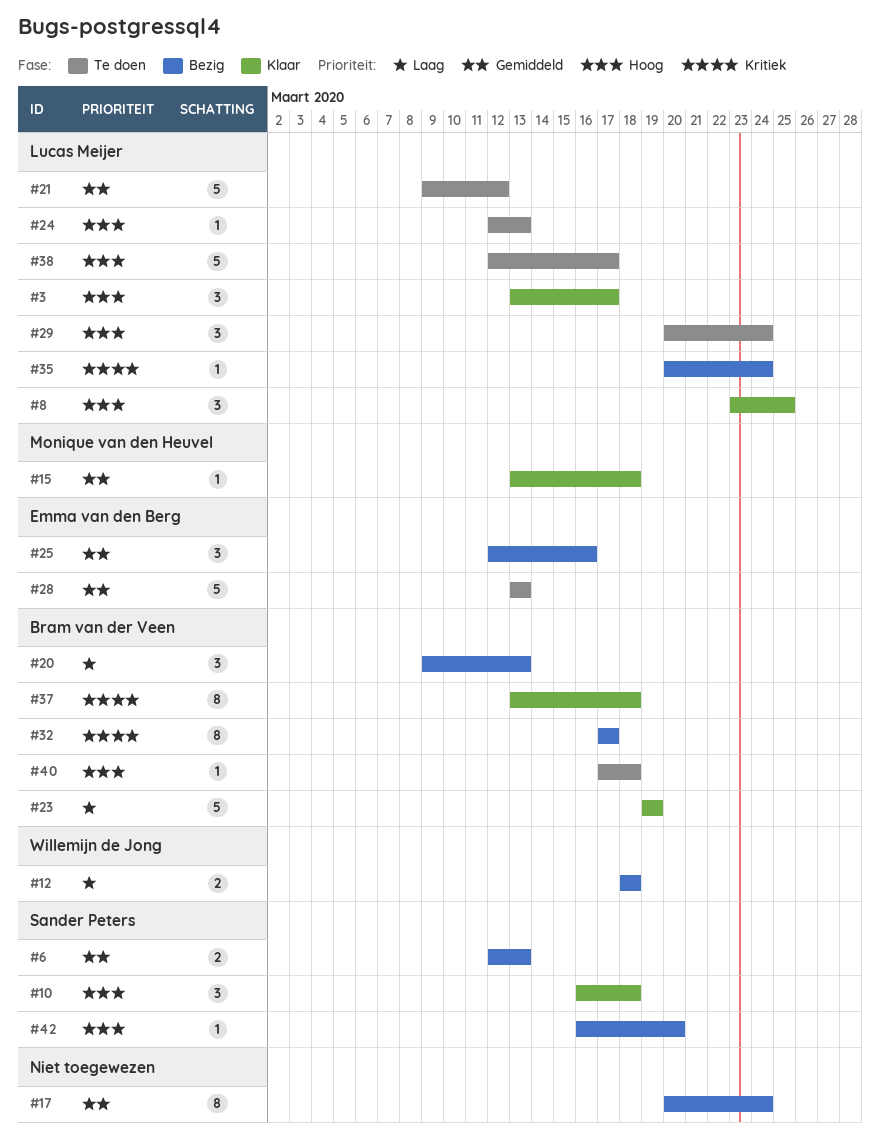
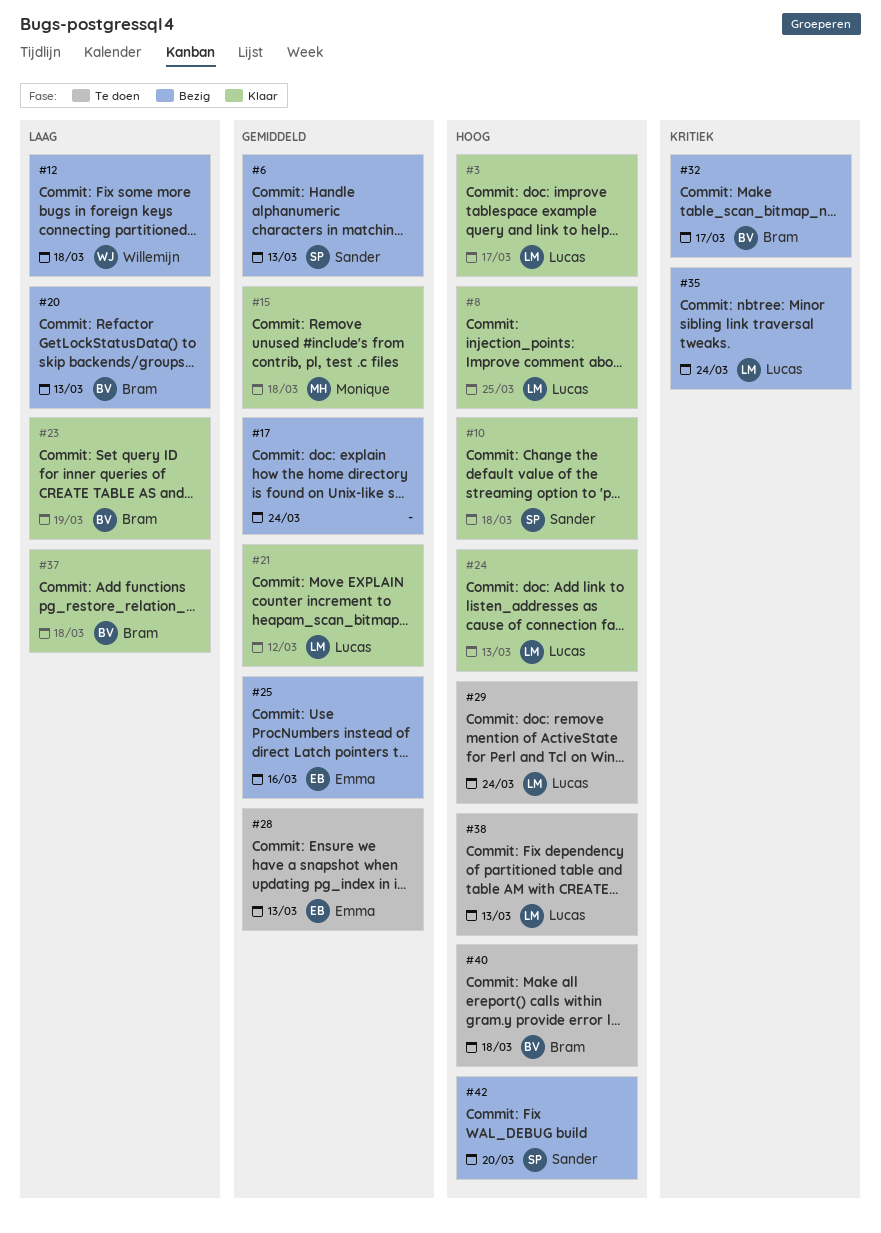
#21, status: Te doen -> Klaar
#24, status: Te doen -> Klaar
#37, priority: Kritiek -> Laag
#38, due: Mar 17 -> Mar 13

